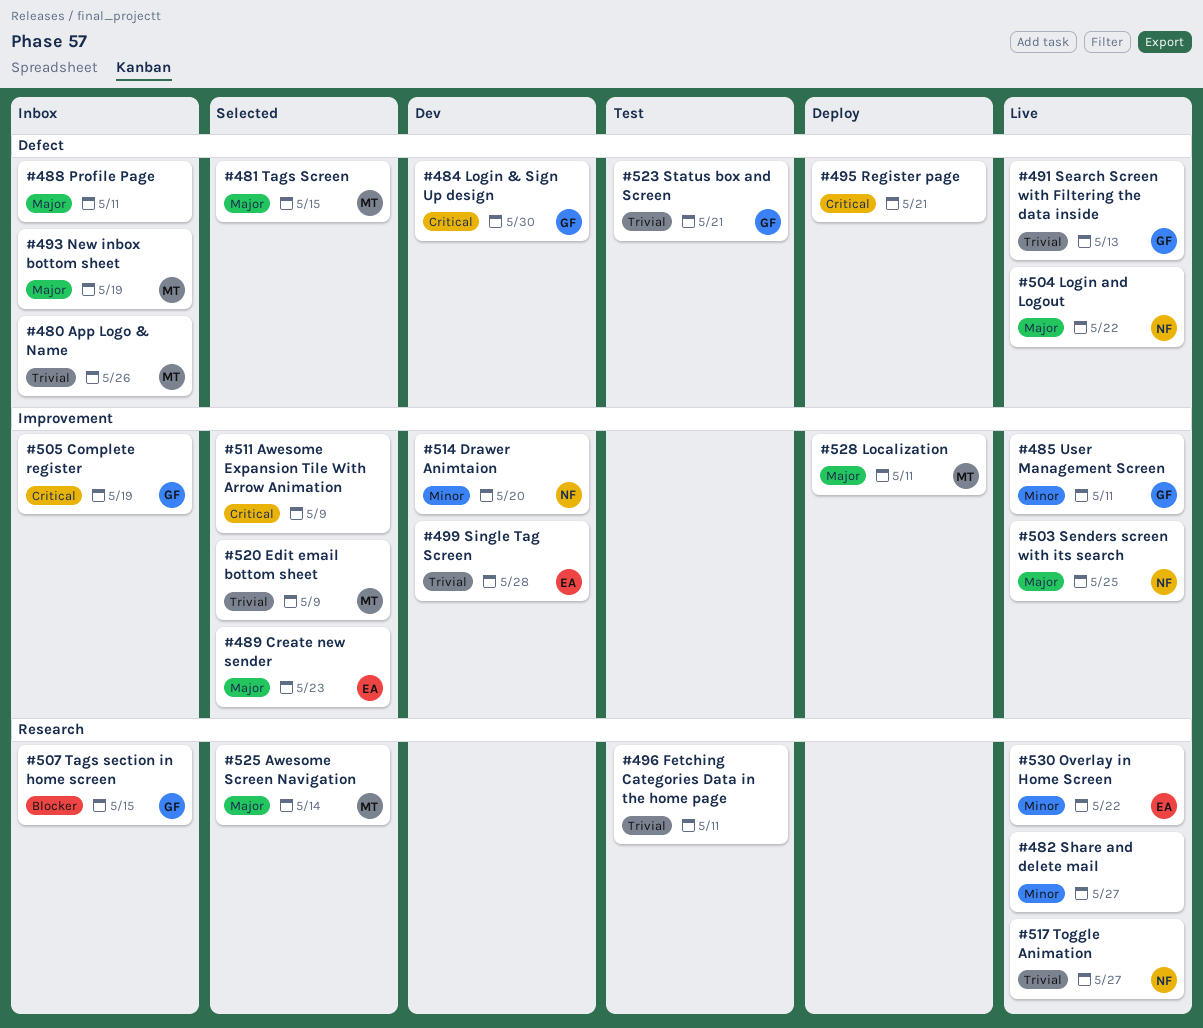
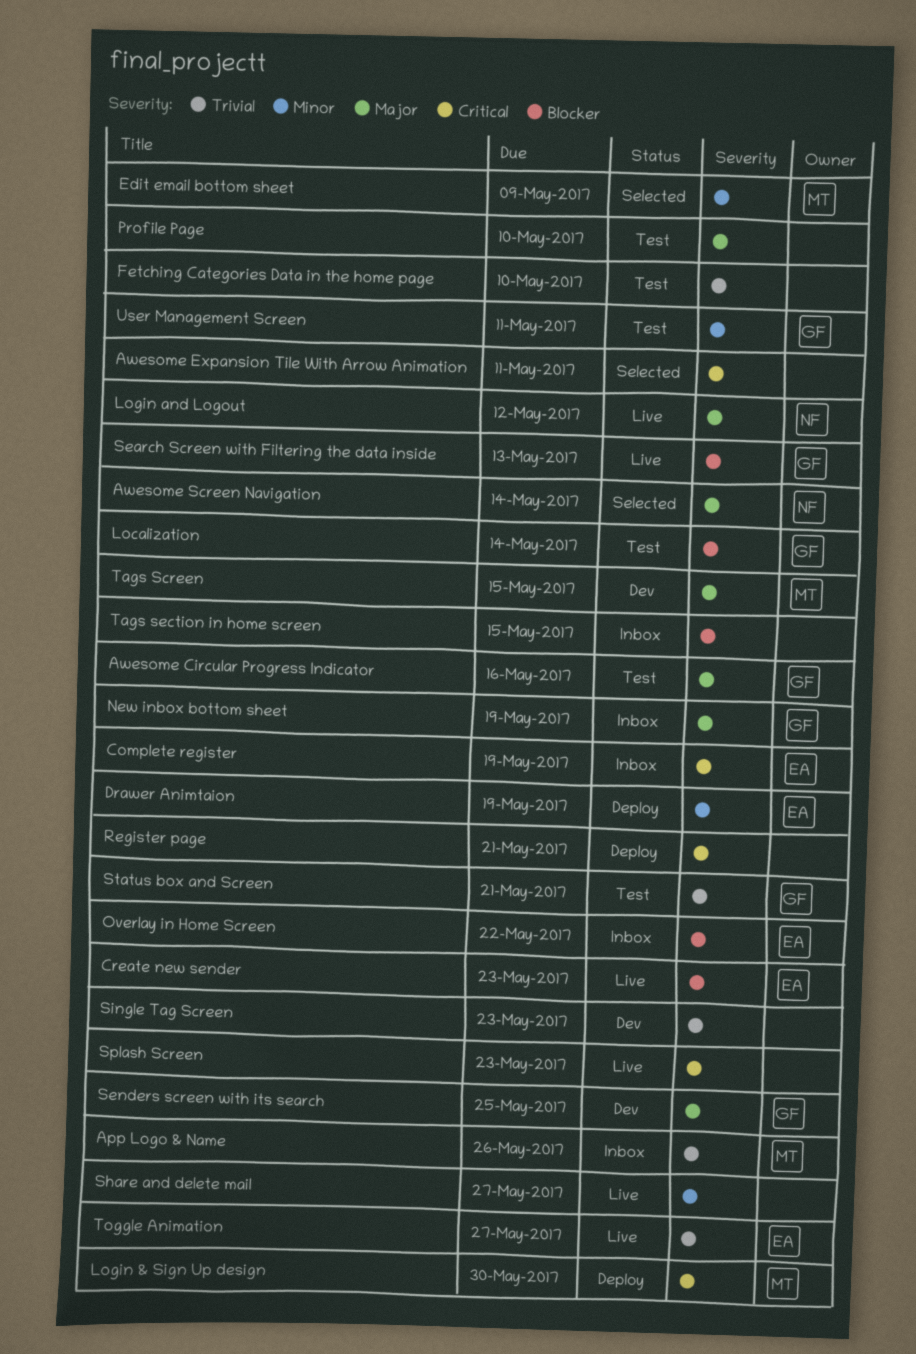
Awesome Circular Progress Indicator: none -> present
Awesome Expansion Tile With Arrow Animation, due: May 9 -> May 11
Awesome Screen Navigation, owner: MT -> NF
Complete register, owner: GF -> EA
Create new sender, status: Selected -> Live
Create new sender, priority: Major -> Blocker
Drawer Animtaion, status: Dev -> Deploy
Drawer Animtaion, owner: NF -> EA
Drawer Animtaion, due: May 20 -> May 19
Edit email bottom sheet, priority: Trivial -> Minor
Fetching Categories Data in the home page, due: May 11 -> May 10
Localization, status: Deploy -> Test
Localization, owner: MT -> GF
Localization, priority: Major -> Blocker
Localization, due: May 11 -> May 14
Login & Sign Up design, status: Dev -> Deploy
Login & Sign Up design, owner: GF -> MT
Login and Logout, due: May 22 -> May 12
New inbox bottom sheet, owner: MT -> GF
Overlay in Home Screen, status: Live -> Inbox
Overlay in Home Screen, priority: Minor -> Blocker
Profile Page, status: Inbox -> Test
Profile Page, due: May 11 -> May 10
Search Screen with Filtering the data inside, priority: Trivial -> Blocker
Senders screen with its search, status: Live -> Dev
Senders screen with its search, owner: NF -> GF
Single Tag Screen, owner: EA -> none
Single Tag Screen, due: May 28 -> May 23
Splash Screen: none -> present
Tags Screen, status: Selected -> Dev
Tags section in home screen, owner: GF -> none
Toggle Animation, owner: NF -> EA
User Management Screen, status: Live -> Test

